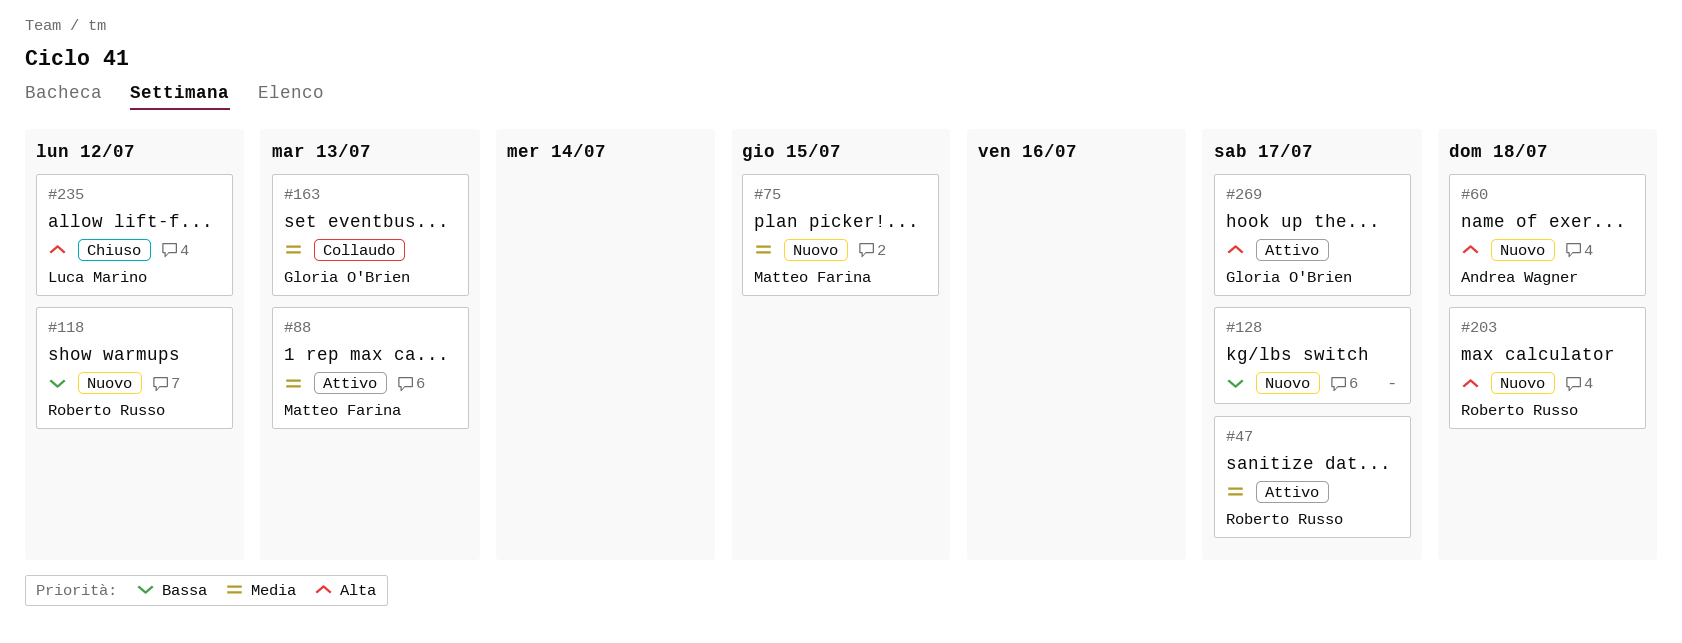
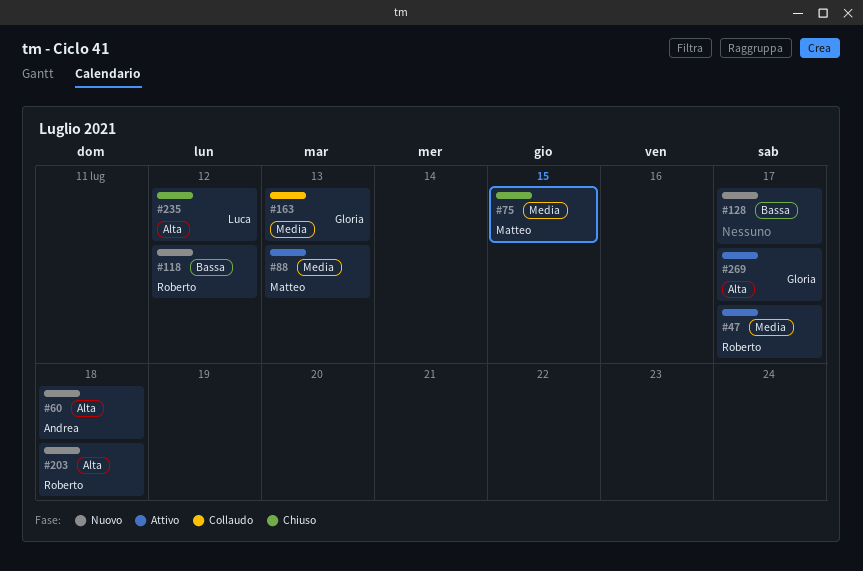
#75, status: Nuovo -> Chiuso

